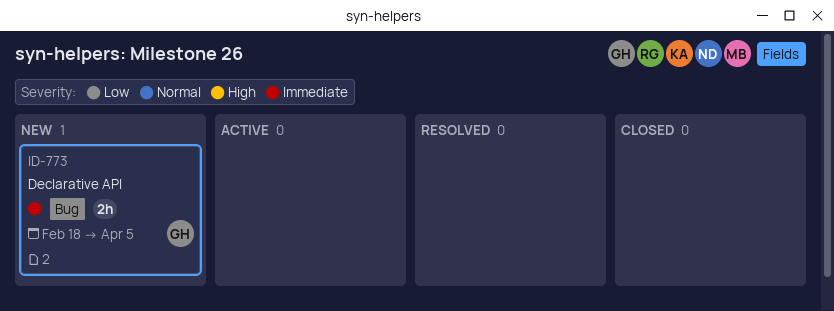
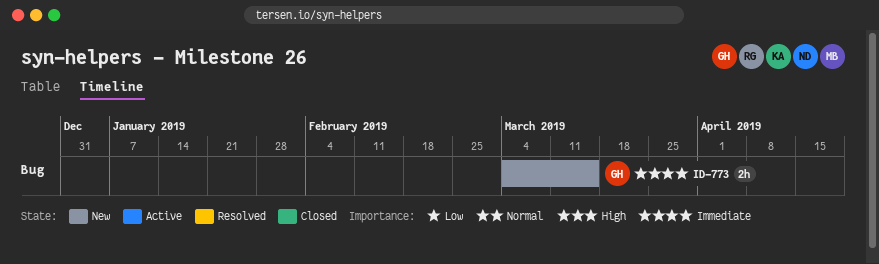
ID-773, start: Feb 18 -> Mar 4
ID-773, due: Apr 5 -> Mar 15

